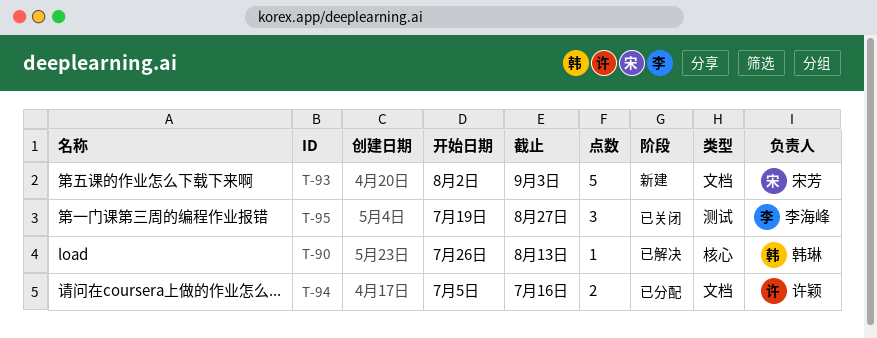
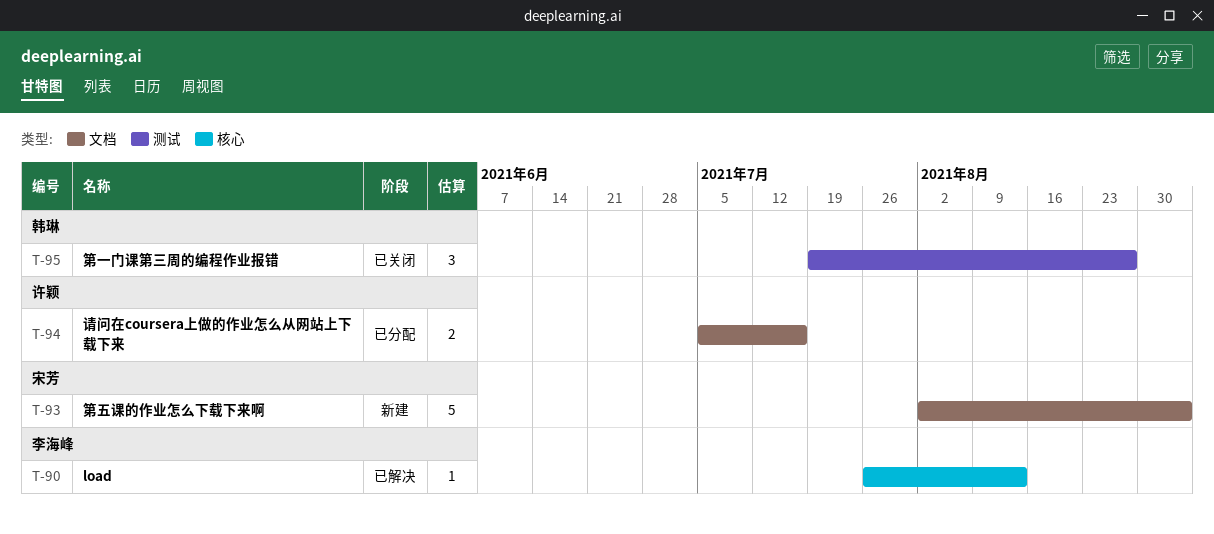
T-90, owner: 韩琳 -> 李海峰
T-95, owner: 李海峰 -> 韩琳

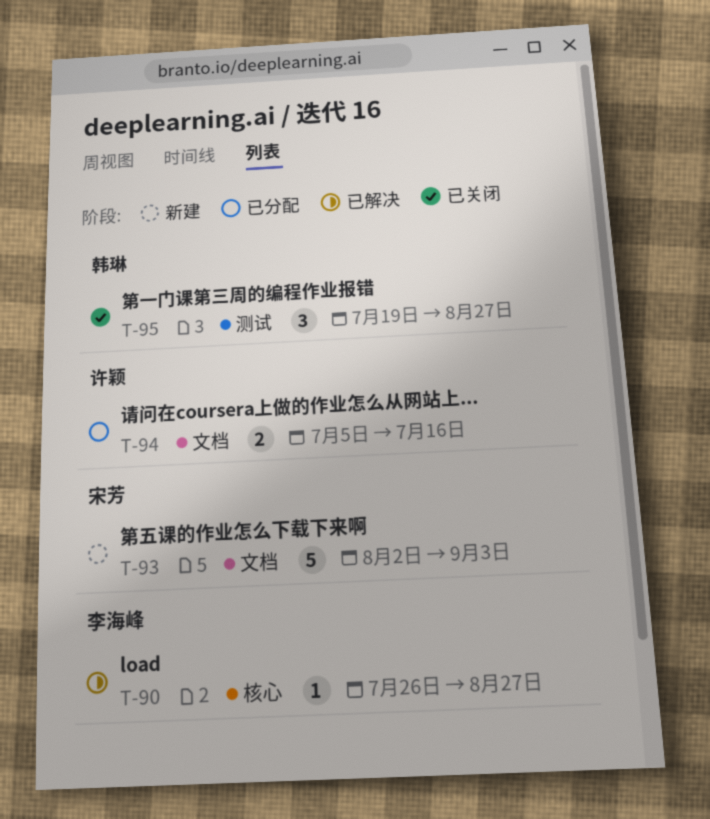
T-90, due: Aug 13 -> Aug 27

